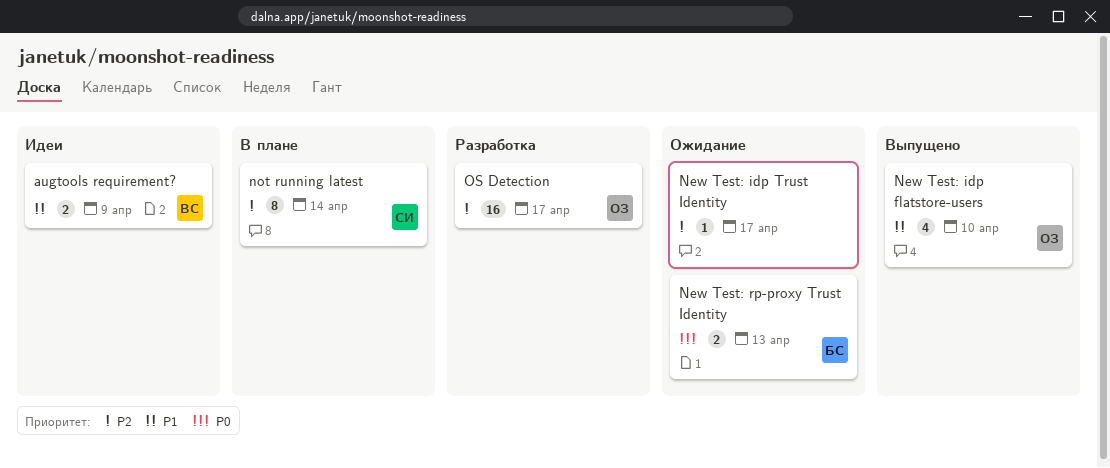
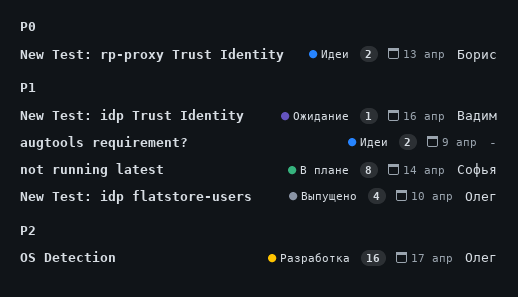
augtools requirement?, owner: Вадим -> none
New Test: idp Trust Identity, owner: none -> Вадим
New Test: idp Trust Identity, priority: P2 -> P1
New Test: idp Trust Identity, due: Apr 17 -> Apr 16
New Test: rp-proxy Trust Identity, status: Ожидание -> Идеи
not running latest, priority: P2 -> P1

